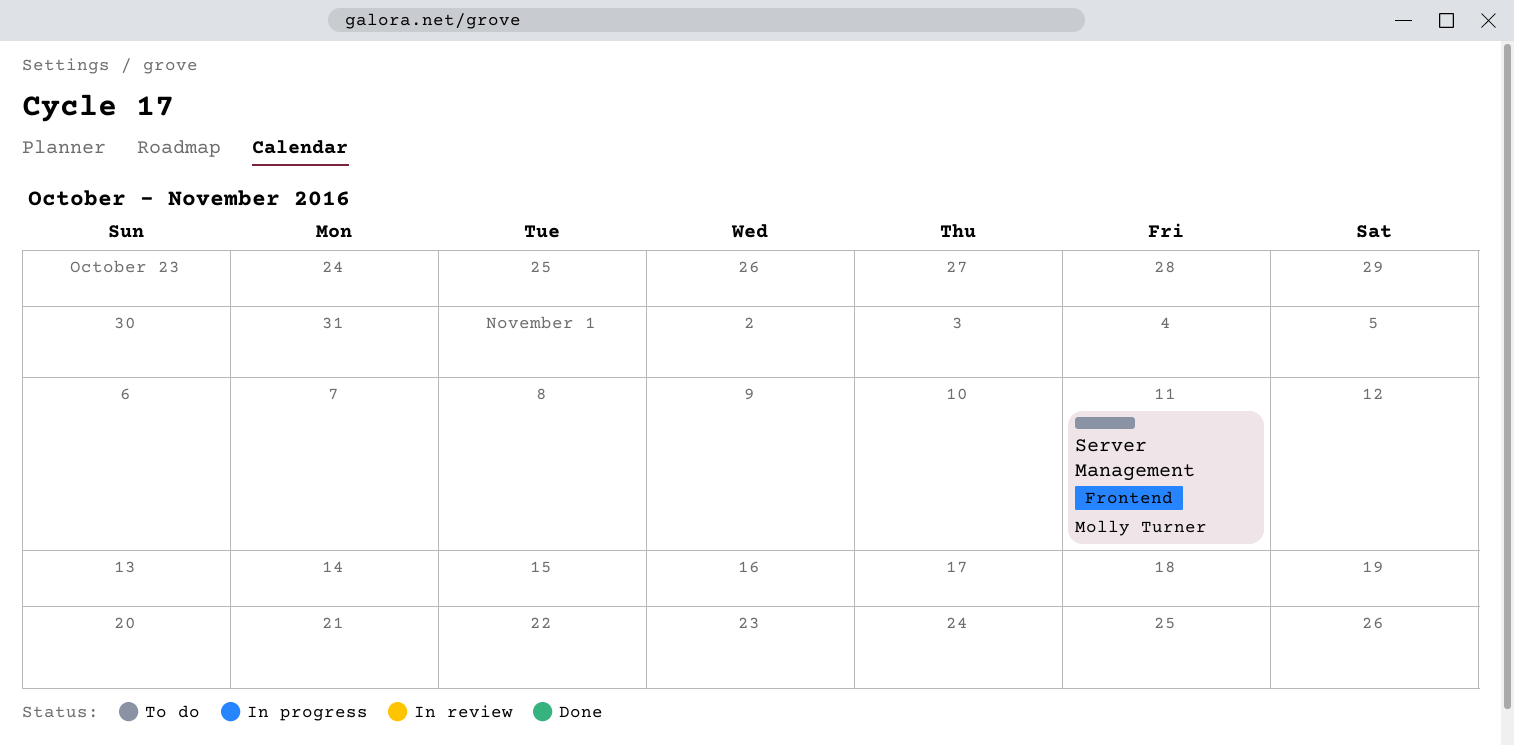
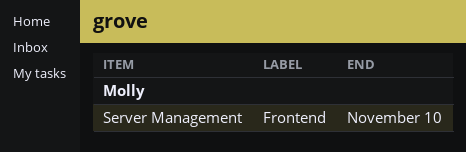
Server Management, due: Nov 11 -> Nov 10

